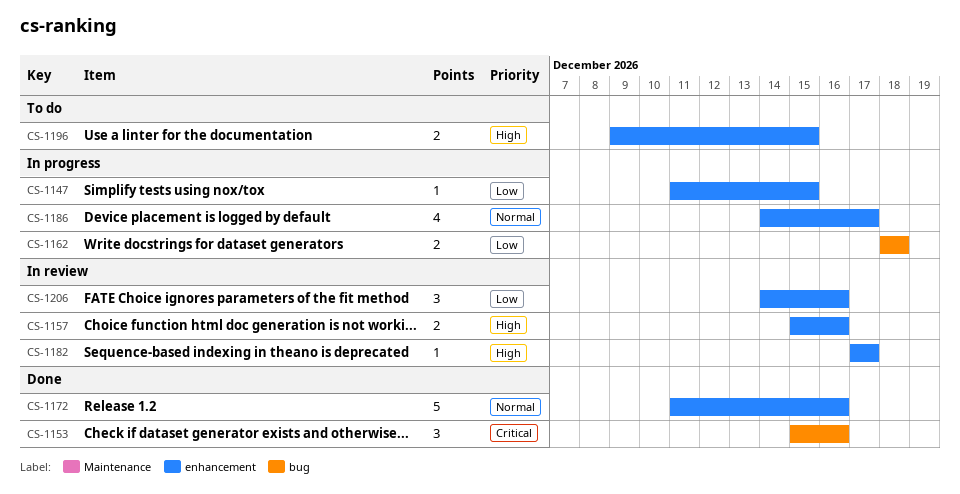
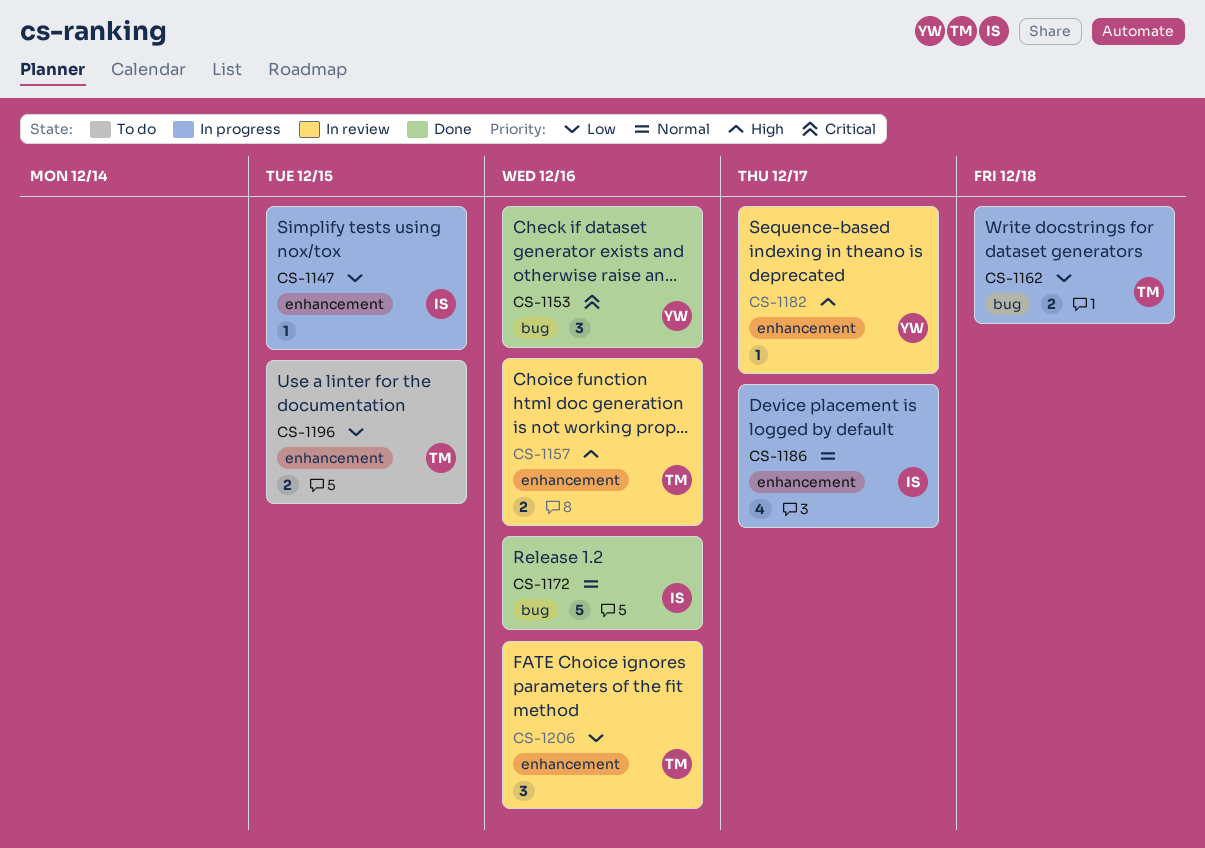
CS-1172, label: enhancement -> bug
CS-1196, priority: High -> Low

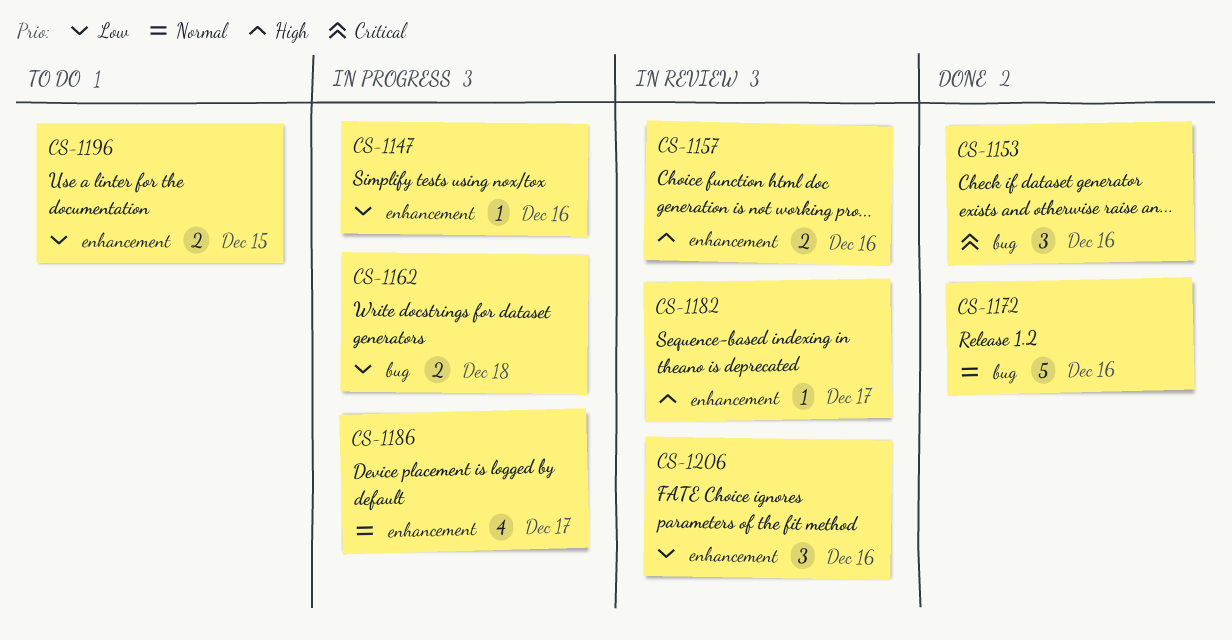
CS-1147, due: Dec 15 -> Dec 16

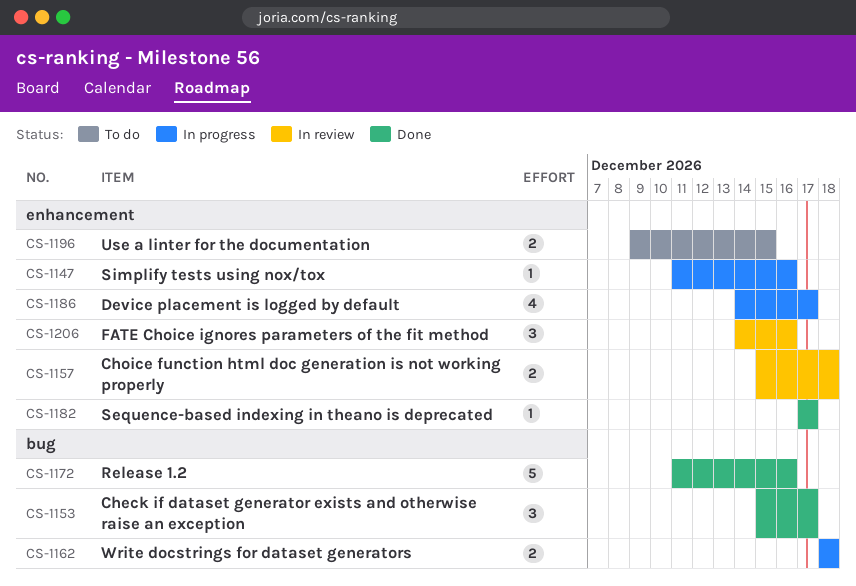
CS-1153, due: Dec 16 -> Dec 17
CS-1157, due: Dec 16 -> Dec 18
CS-1182, status: In review -> Done

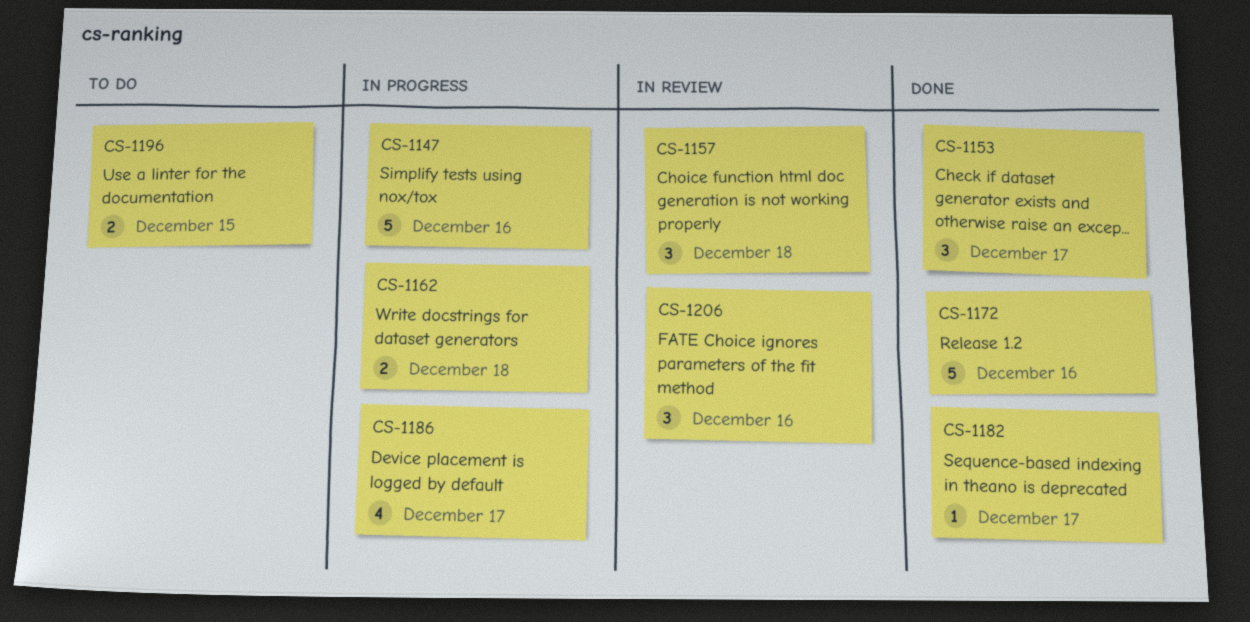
CS-1147, estimate: 1 -> 5
CS-1157, estimate: 2 -> 3

